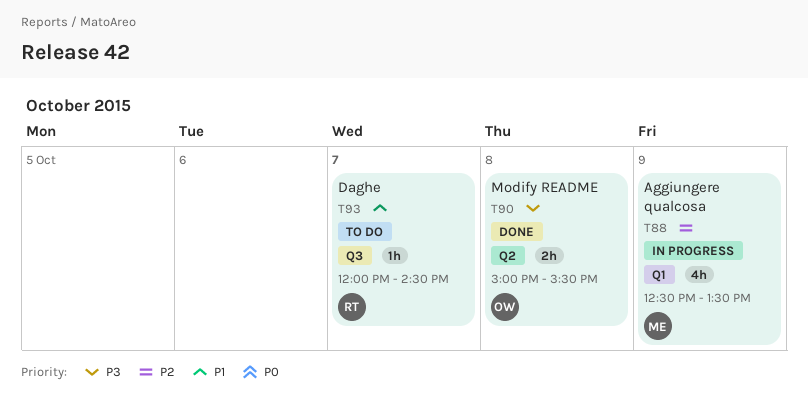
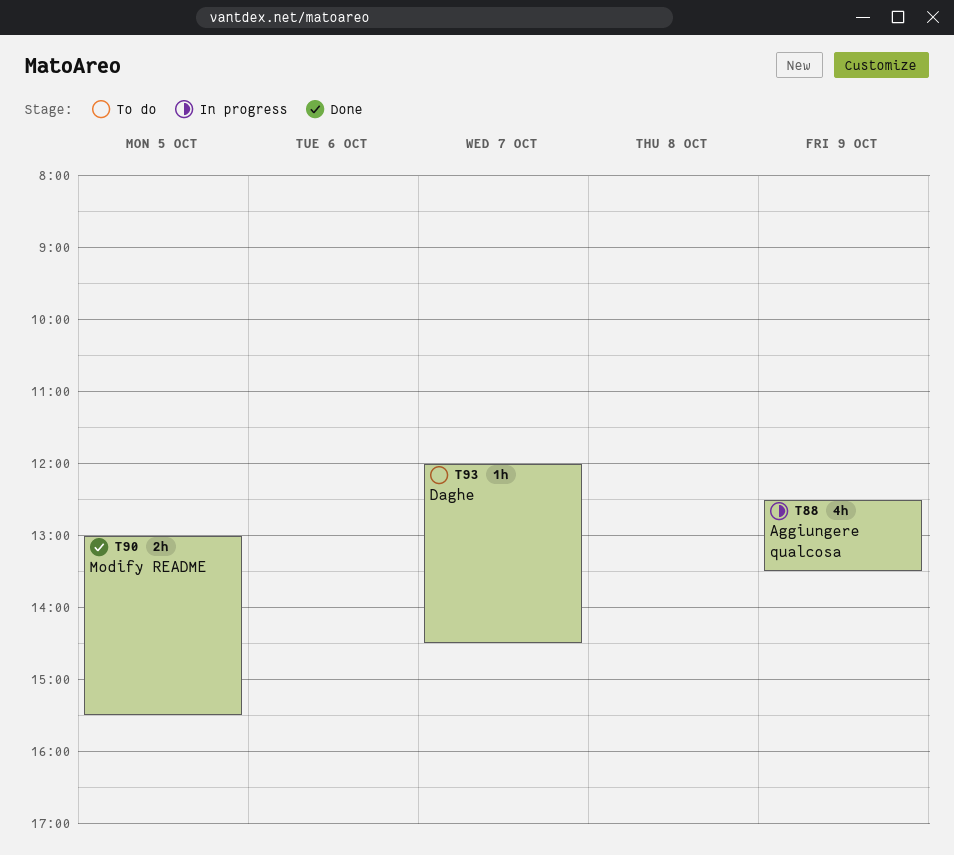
T90, day: Oct 8 -> Oct 5
T90, begins: 15:00 -> 13:00

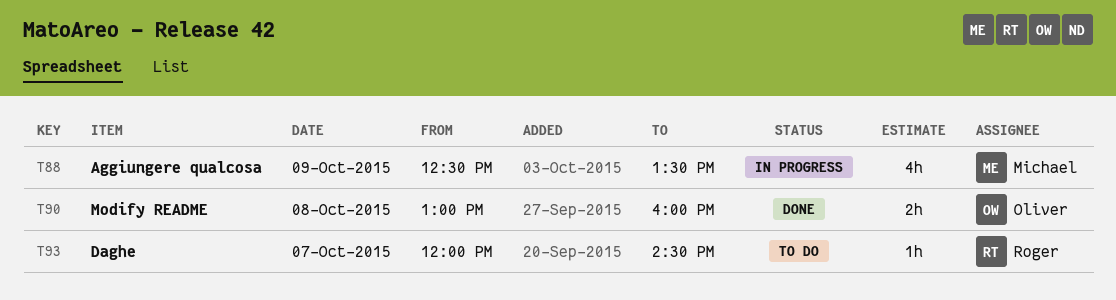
T90, day: Oct 5 -> Oct 8
T90, ends: 15:30 -> 16:00

